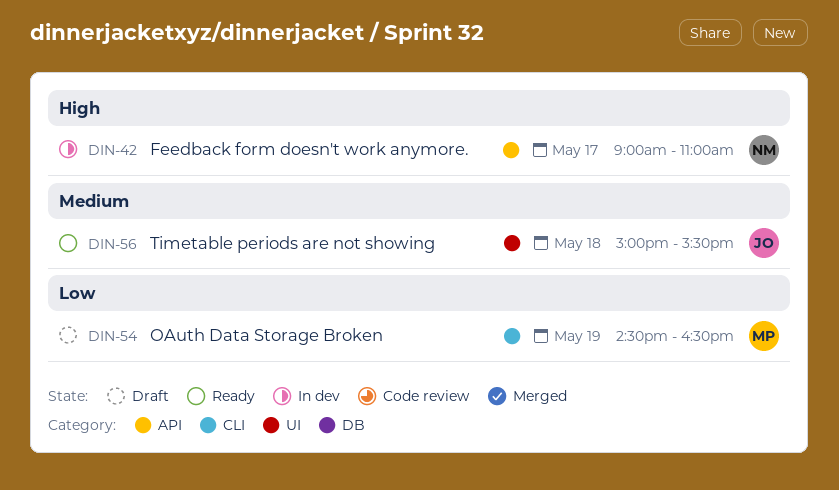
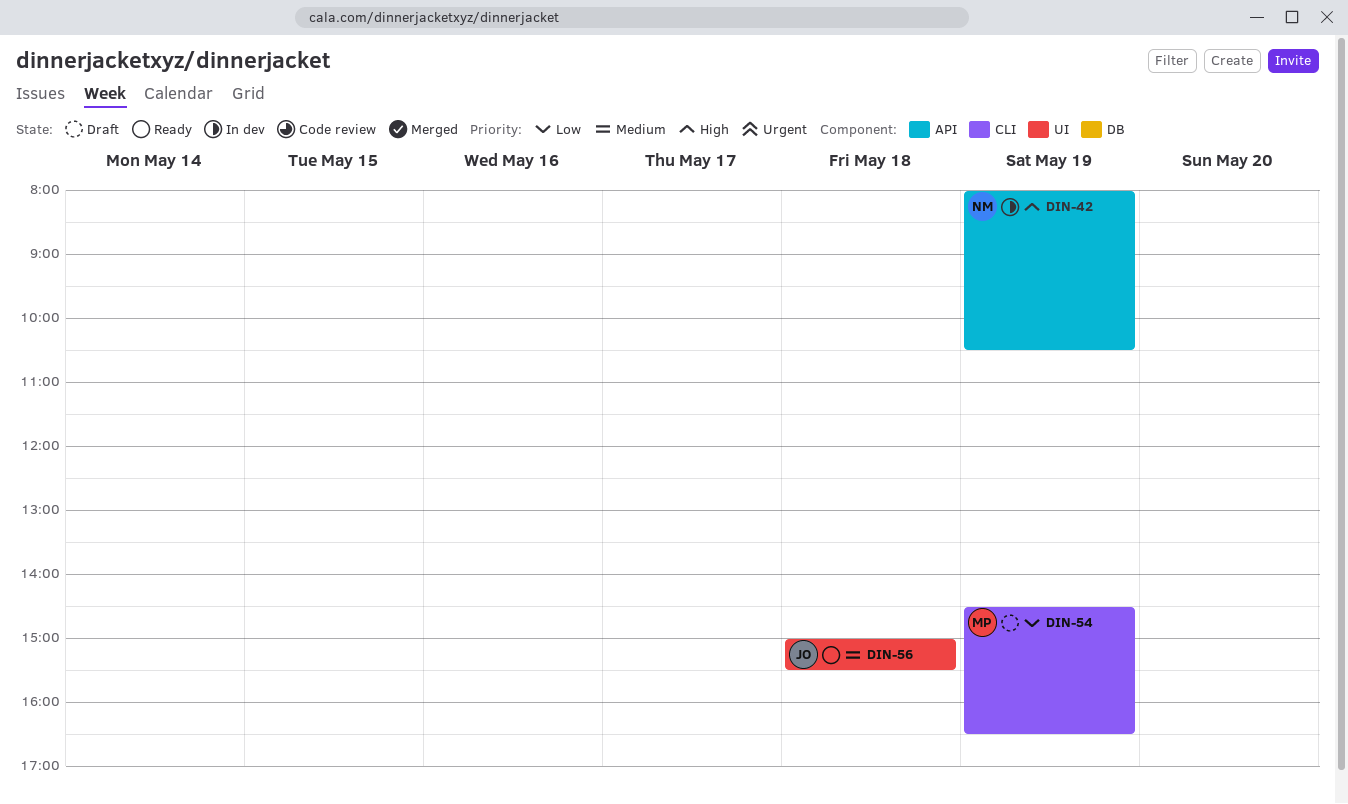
DIN-42, day: May 17 -> May 19
DIN-42, begins: 09:00 -> 08:00
DIN-42, ends: 11:00 -> 10:30

